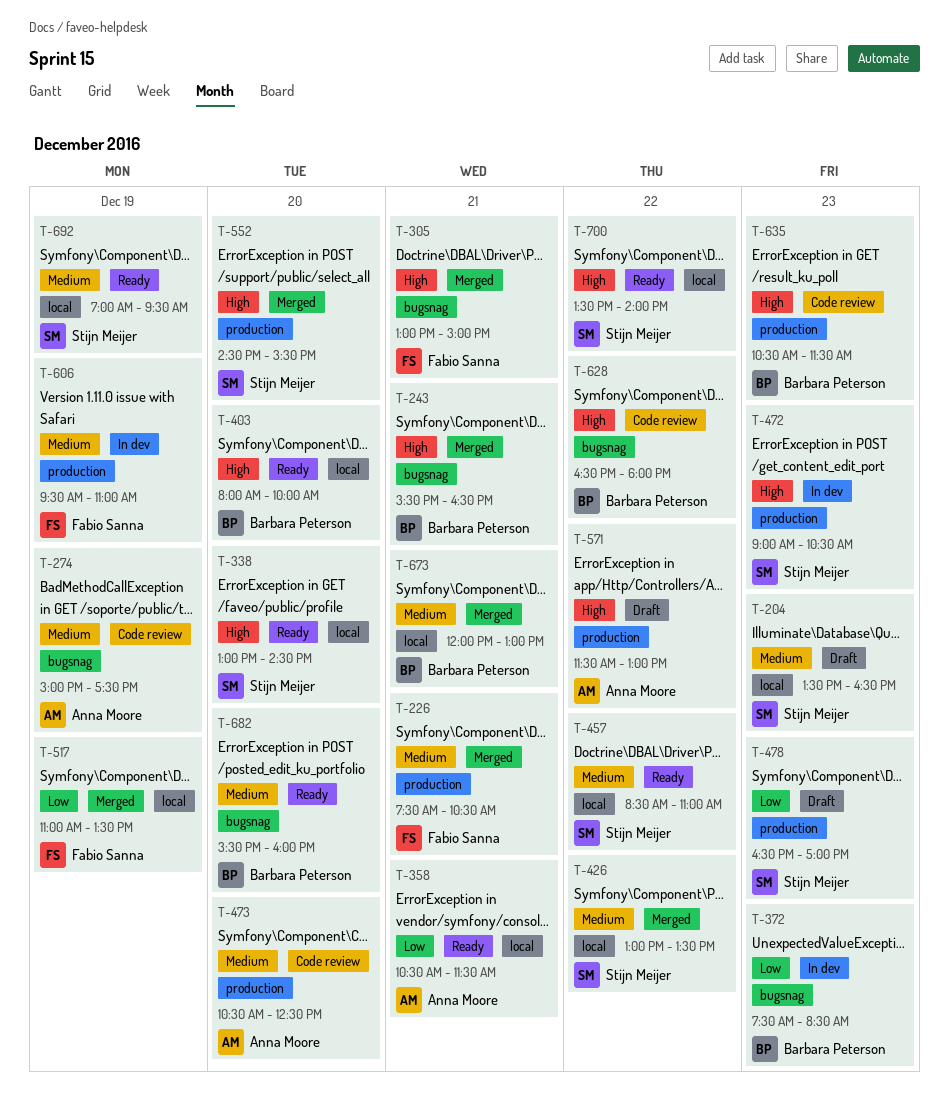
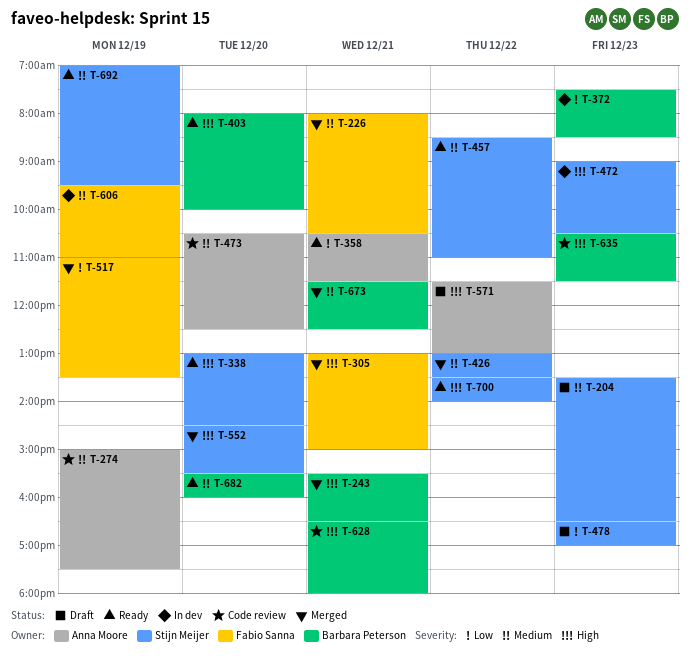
T-226, begins: 07:30 -> 08:00
T-628, day: Dec 22 -> Dec 21
T-673, begins: 12:00 -> 11:30
T-673, ends: 13:00 -> 12:30

